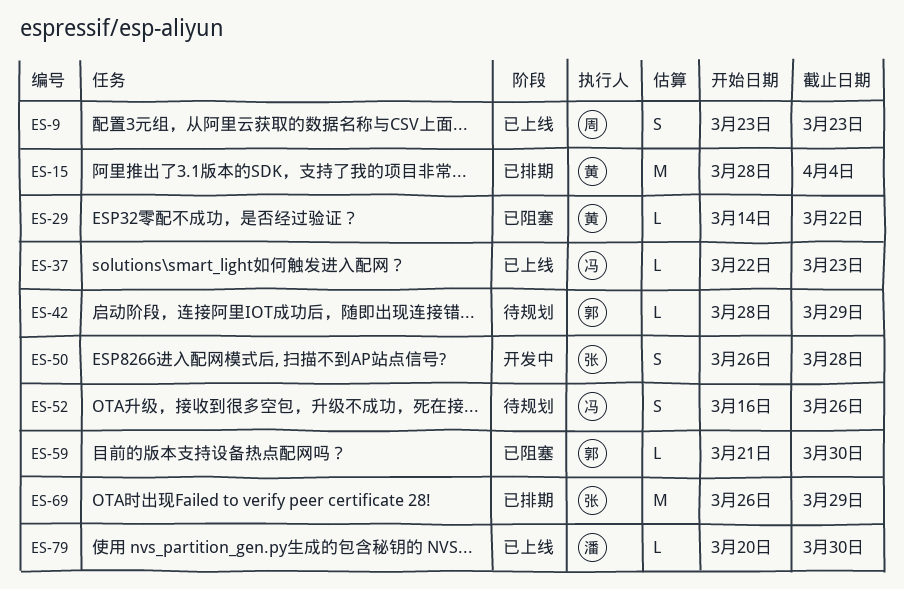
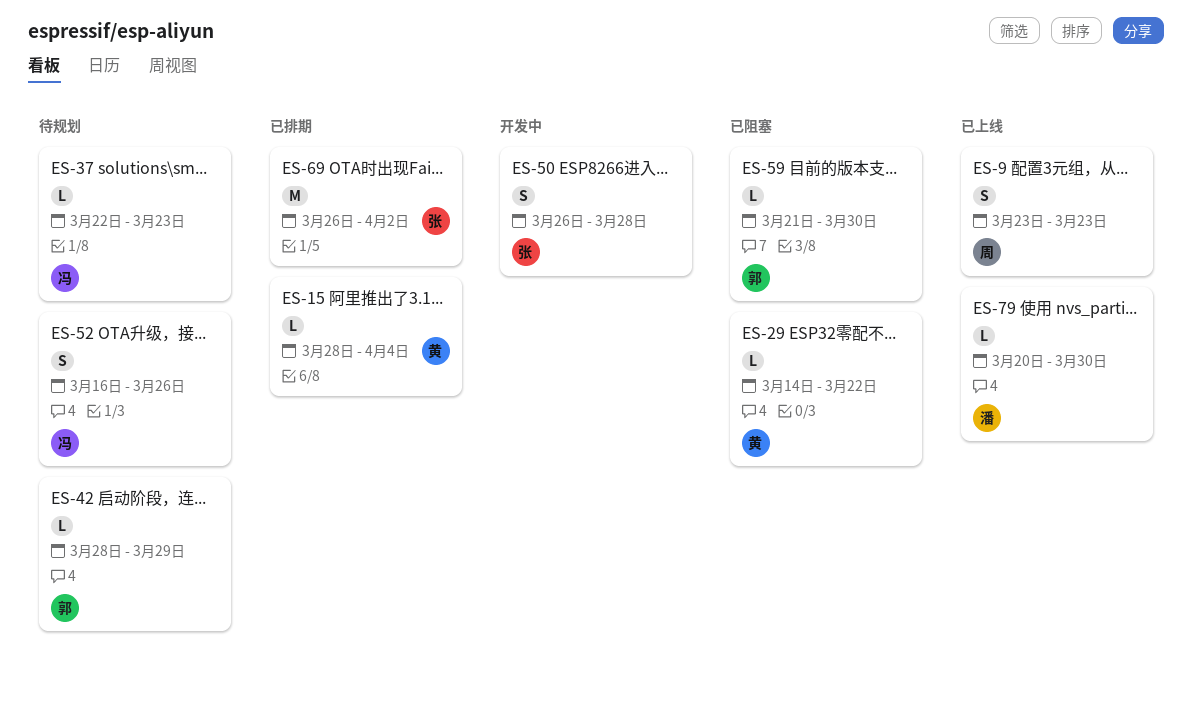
ES-15, estimate: M -> L
ES-37, status: 已上线 -> 待规划
ES-69, due: Mar 29 -> Apr 2

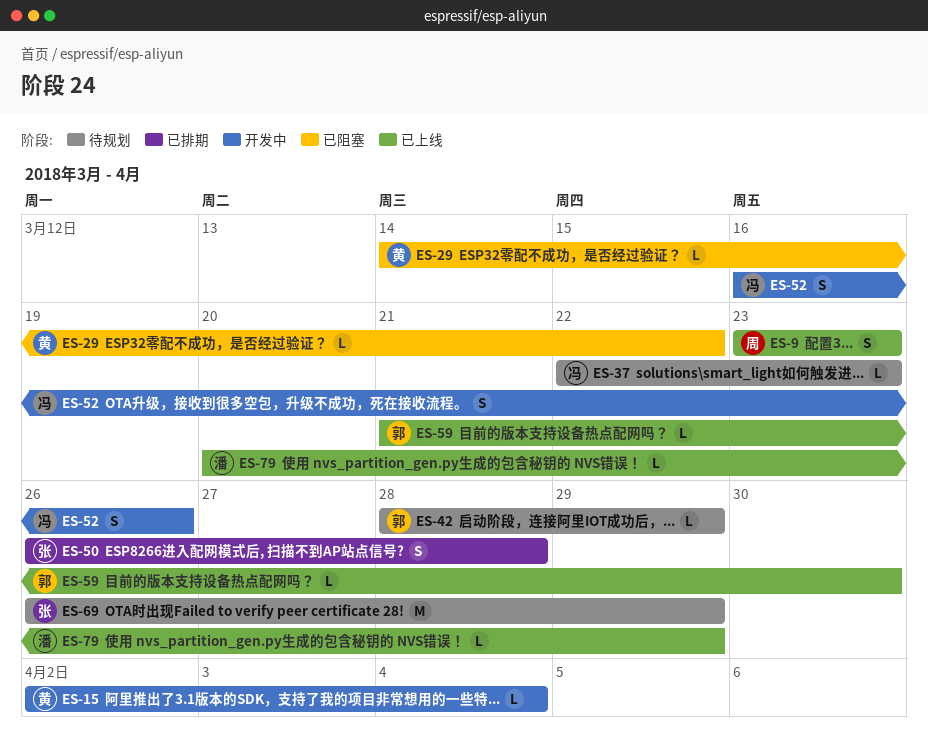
ES-15, status: 已排期 -> 开发中
ES-15, start: Mar 28 -> Apr 2
ES-50, status: 开发中 -> 已排期
ES-52, status: 待规划 -> 开发中
ES-59, status: 已阻塞 -> 已上线
ES-69, status: 已排期 -> 待规划
ES-69, due: Apr 2 -> Mar 29
ES-79, due: Mar 30 -> Mar 29

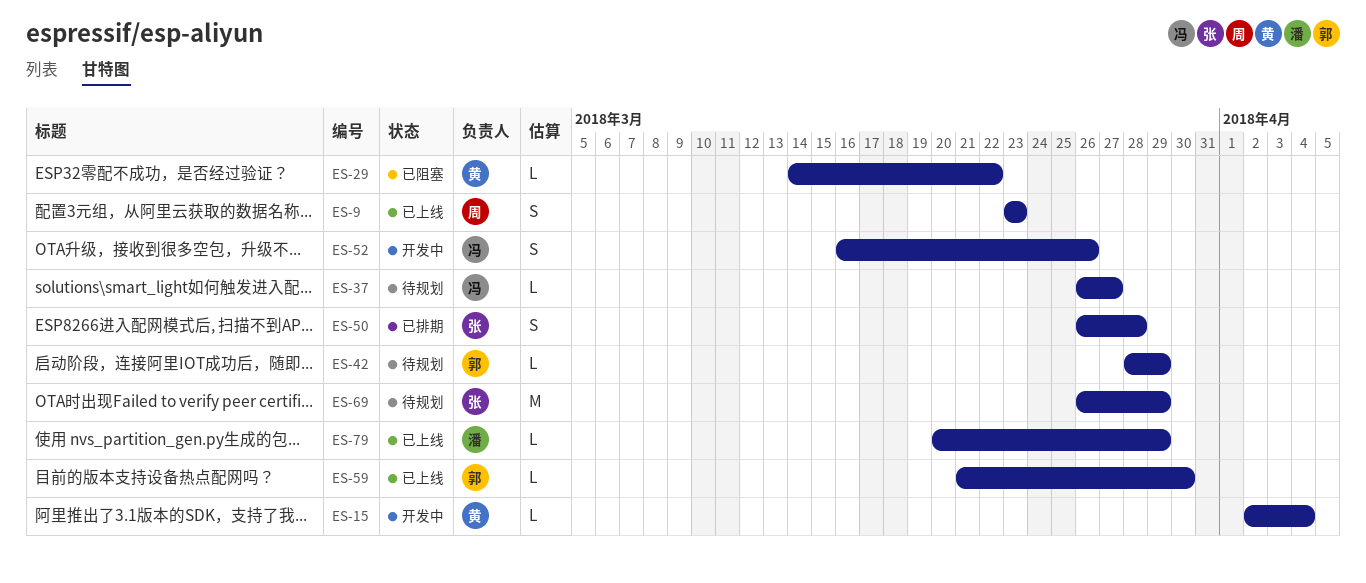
ES-37, start: Mar 22 -> Mar 26
ES-37, due: Mar 23 -> Mar 27

